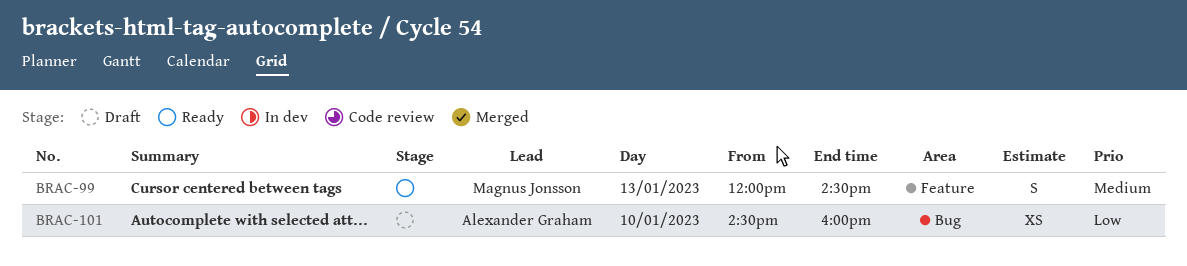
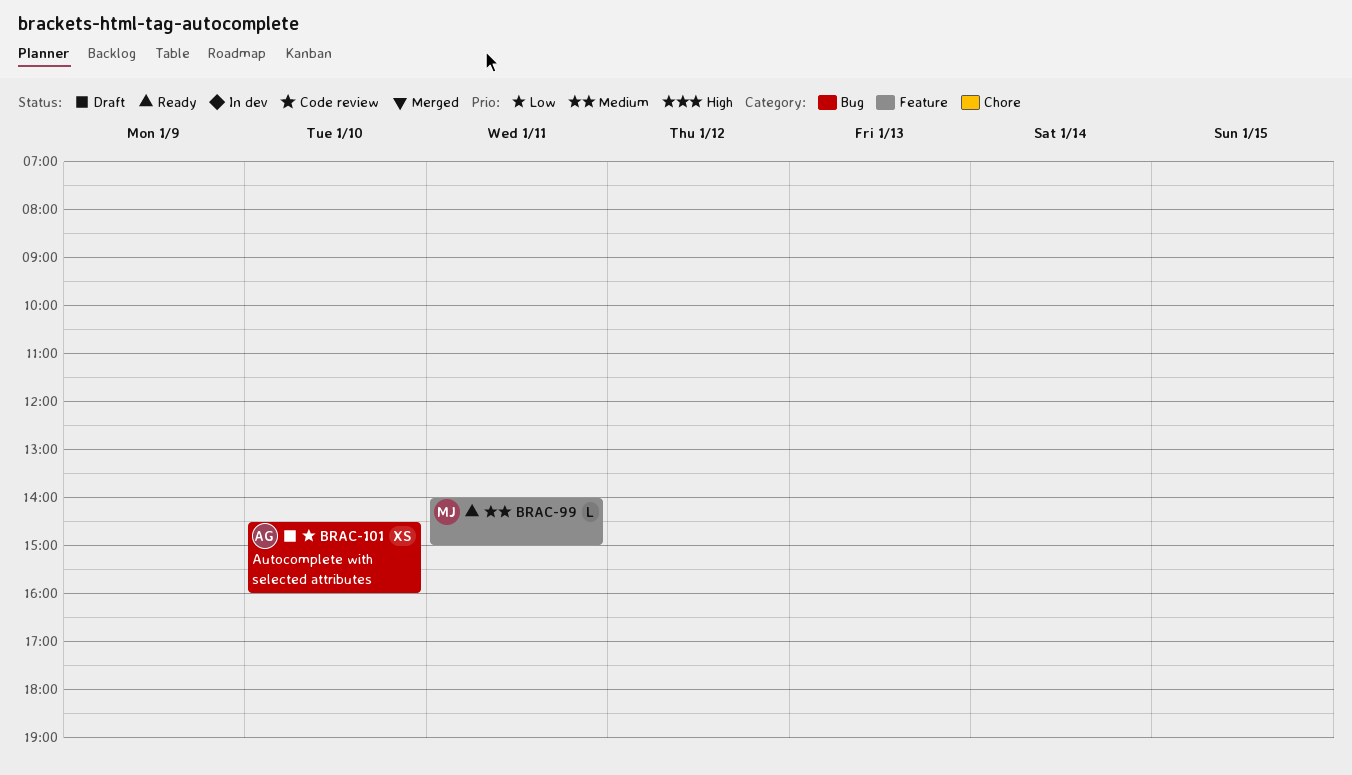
BRAC-99, estimate: S -> L
BRAC-99, day: Jan 13 -> Jan 11
BRAC-99, begins: 12:00 -> 14:00
BRAC-99, ends: 14:30 -> 15:00

